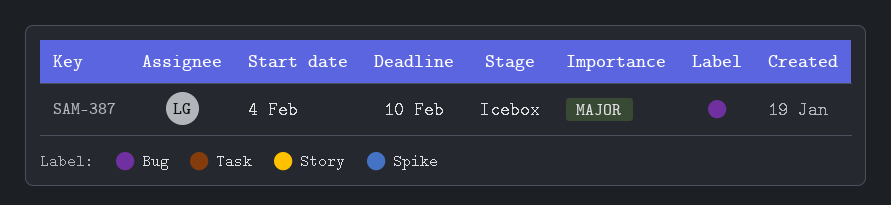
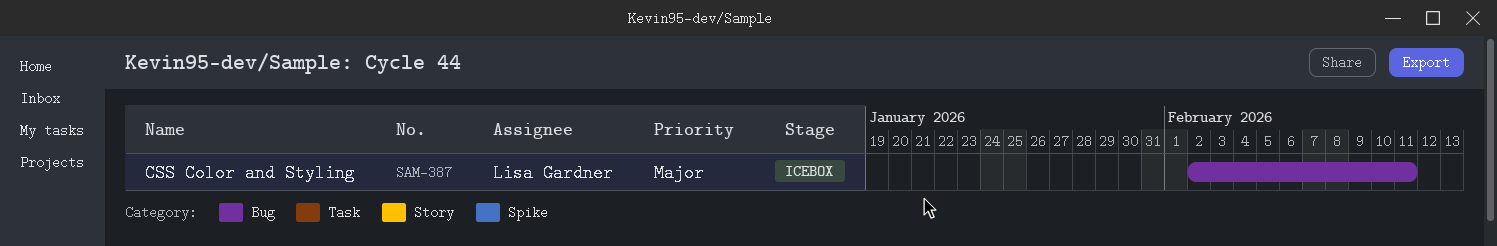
SAM-387, start: Feb 4 -> Feb 2
SAM-387, due: Feb 10 -> Feb 11

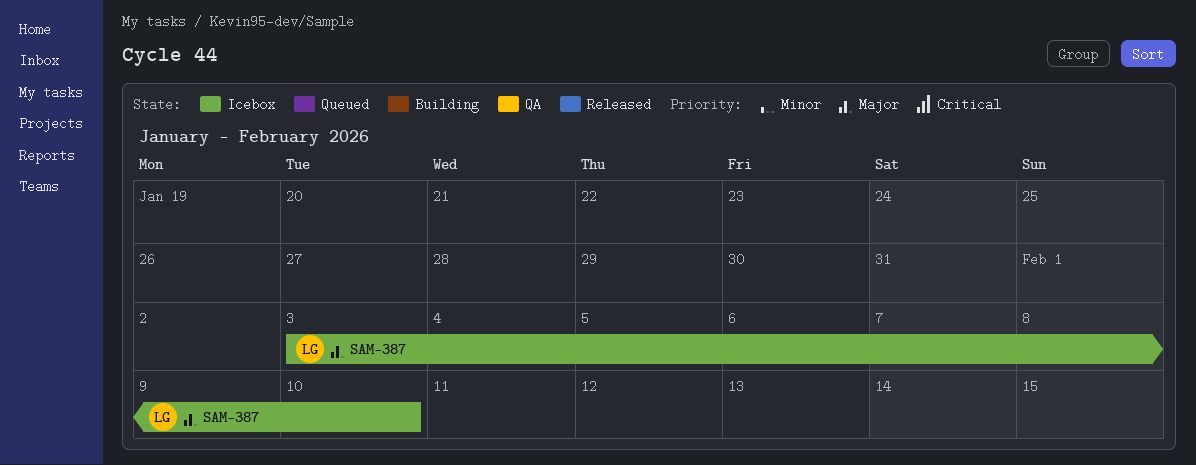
SAM-387, start: Feb 2 -> Feb 3
SAM-387, due: Feb 11 -> Feb 10

